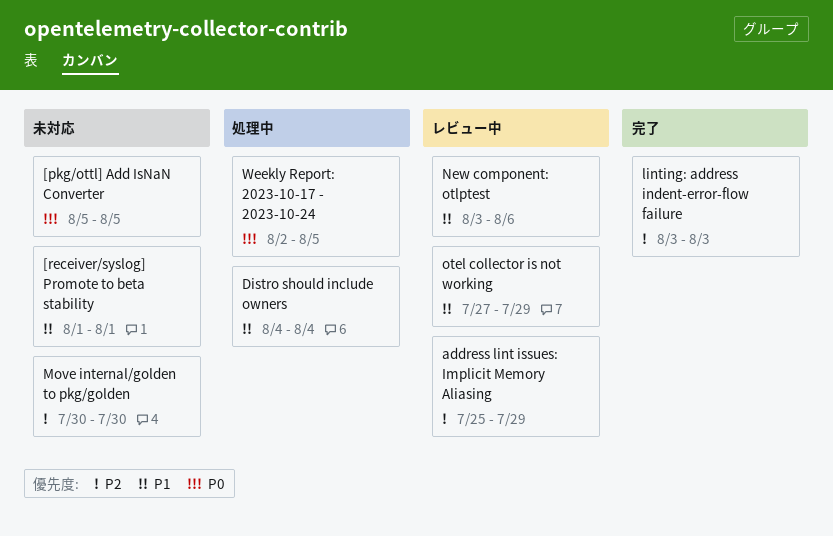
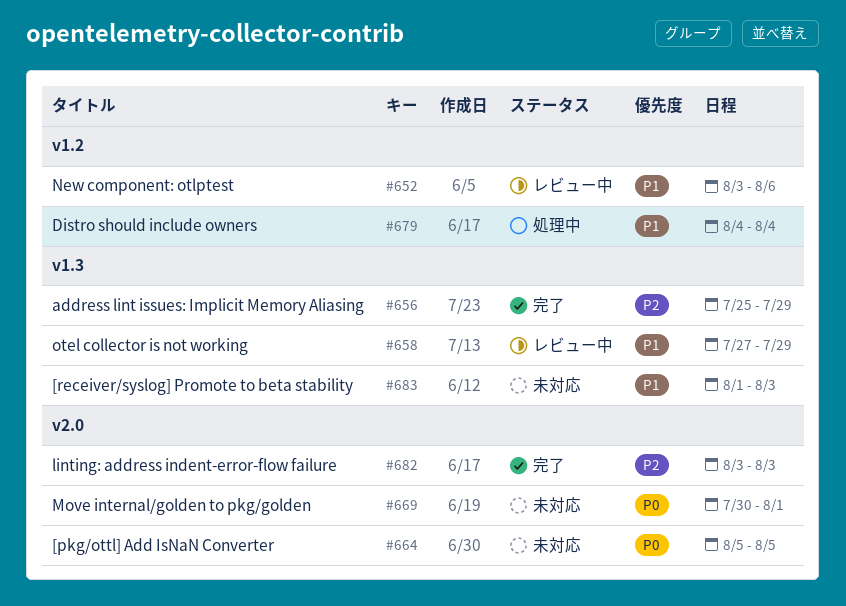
[receiver/syslog] Promote to beta stability, due: Aug 1 -> Aug 3
address lint issues: Implicit Memory Aliasing, status: レビュー中 -> 完了
Move internal/golden to pkg/golden, priority: P2 -> P0
Move internal/golden to pkg/golden, due: Jul 30 -> Aug 1
Weekly Report: 2023-10-17 - 2023-10-24: present -> none

